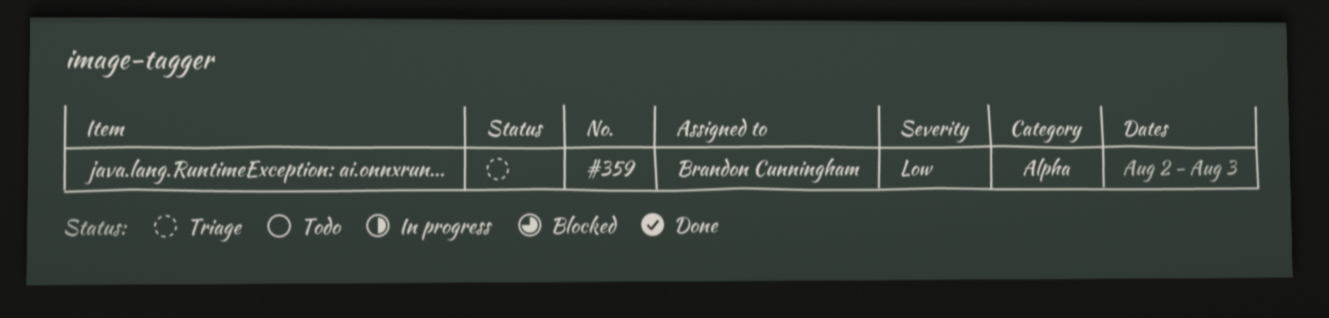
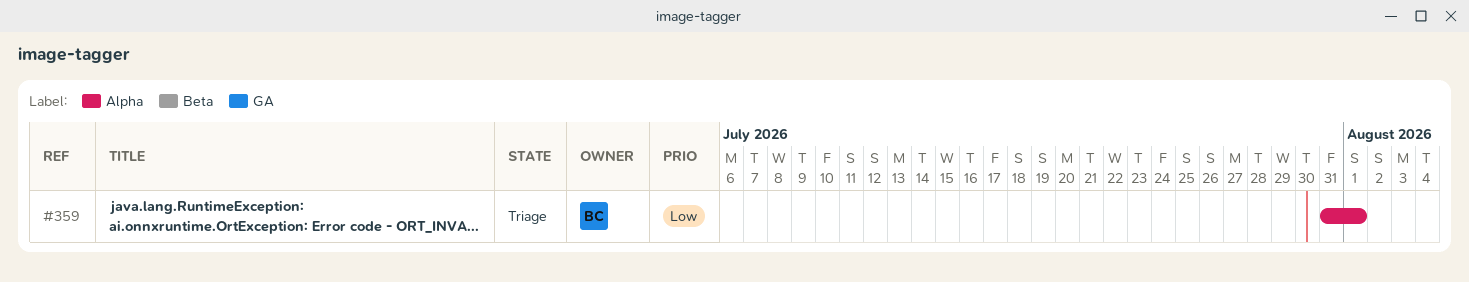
#359, start: Aug 2 -> Jul 31
#359, due: Aug 3 -> Aug 1

